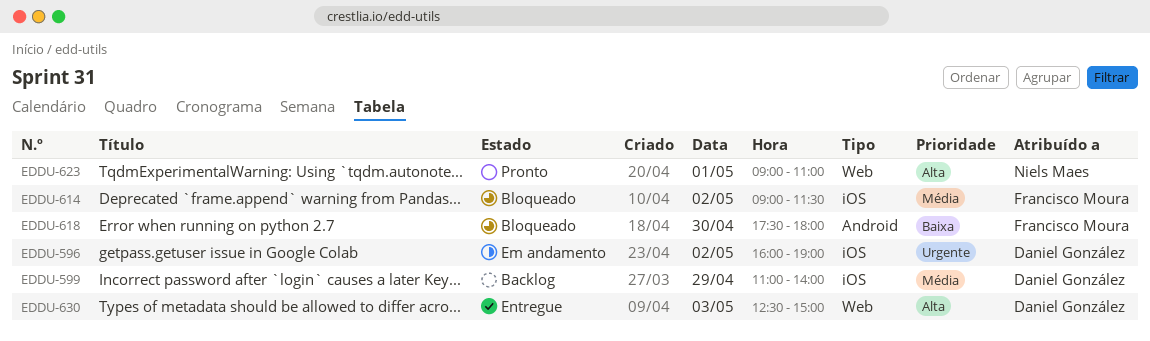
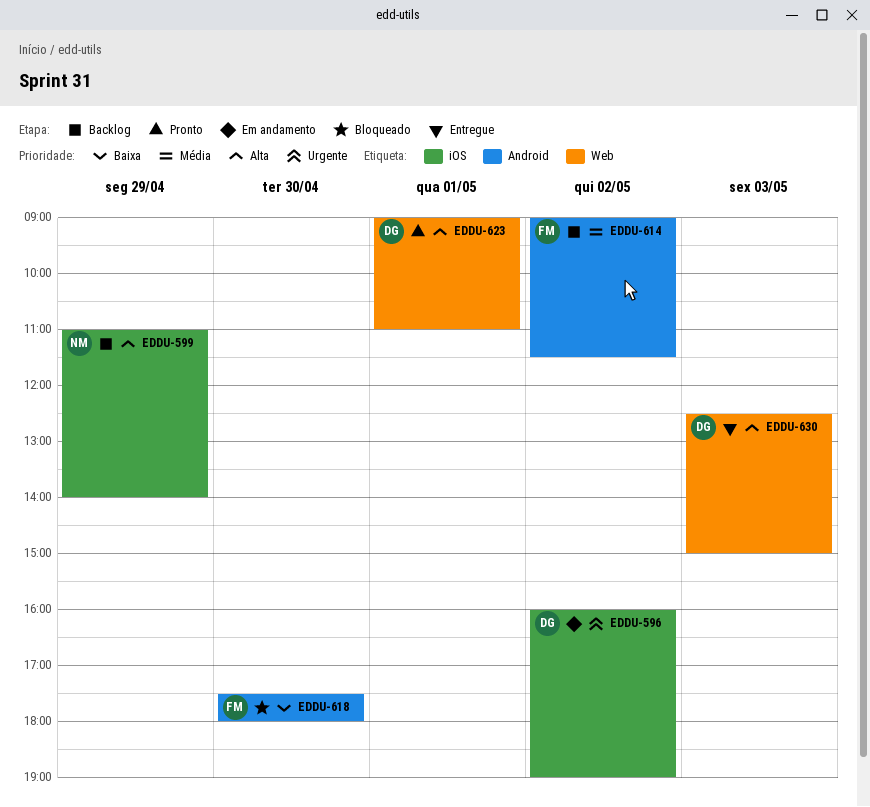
EDDU-599, owner: Daniel González -> Niels Maes
EDDU-599, priority: Média -> Alta
EDDU-614, status: Bloqueado -> Backlog
EDDU-614, label: iOS -> Android
EDDU-623, owner: Niels Maes -> Daniel González

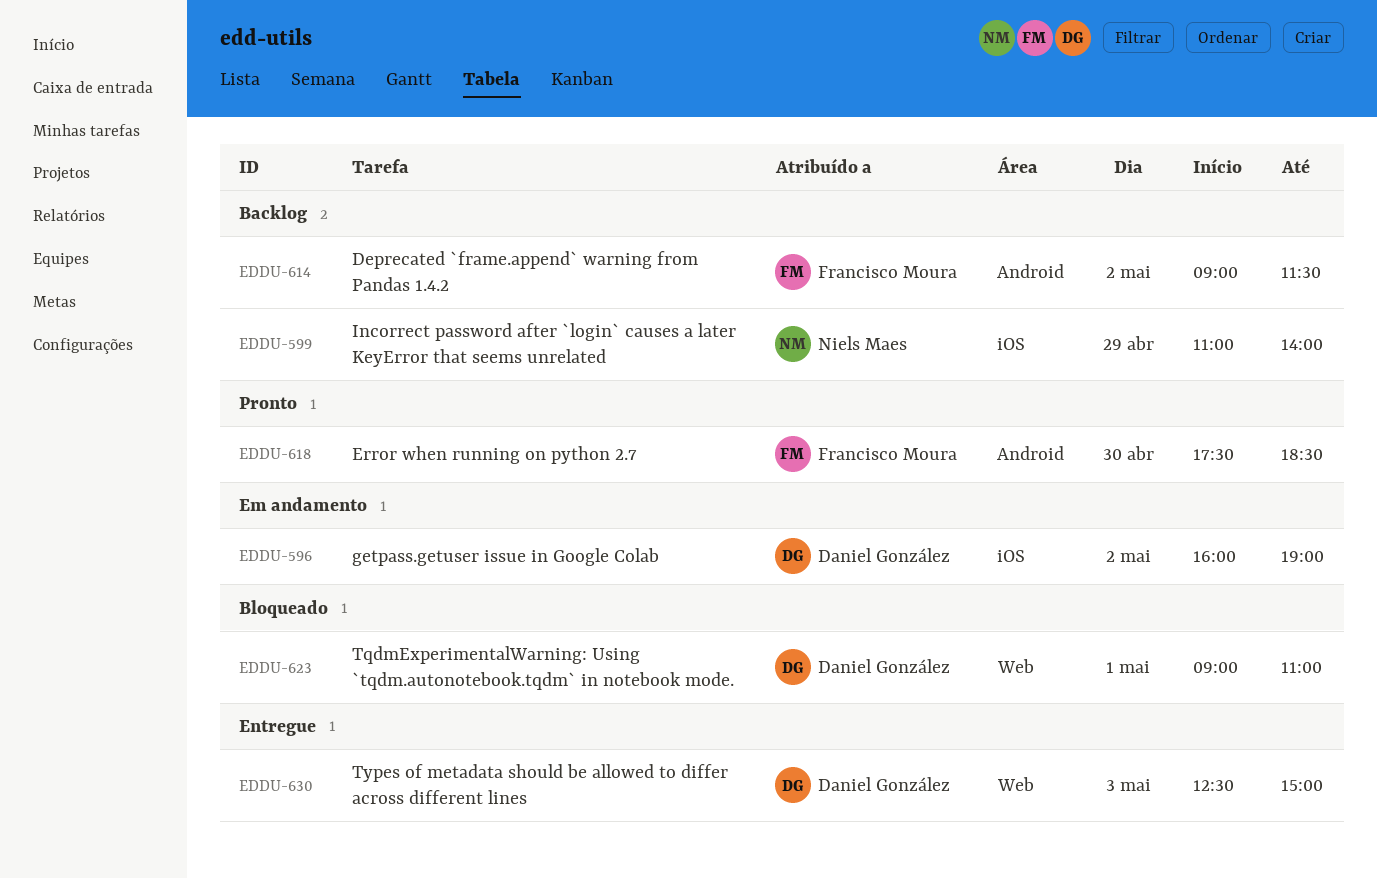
EDDU-618, status: Bloqueado -> Pronto
EDDU-618, ends: 18:00 -> 18:30
EDDU-623, status: Pronto -> Bloqueado

